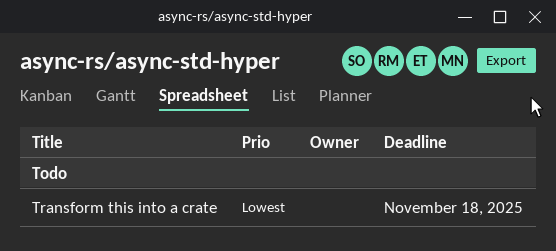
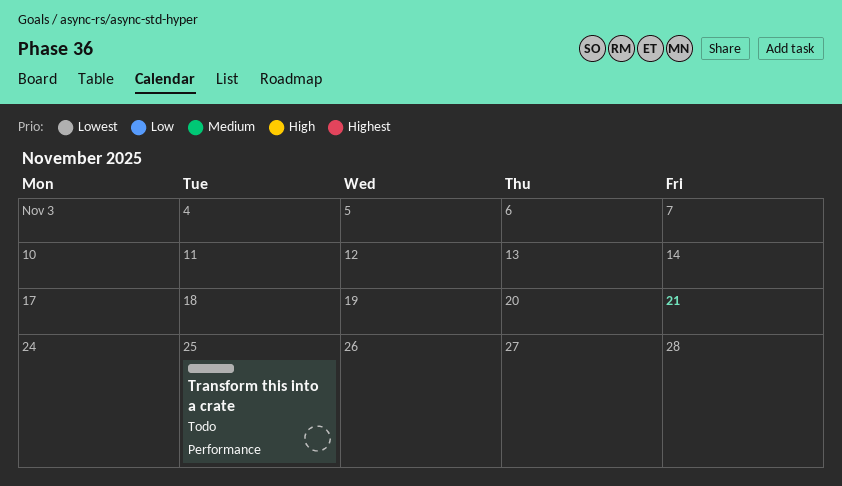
Transform this into a crate, due: Nov 18 -> Nov 25

